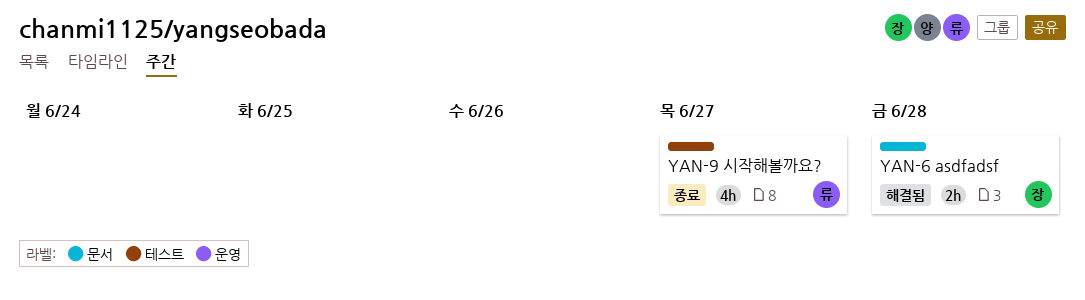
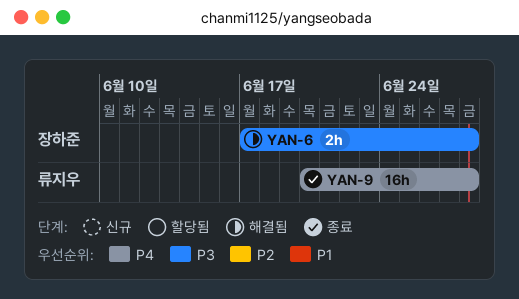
YAN-9, estimate: 4h -> 16h
YAN-9, due: Jun 27 -> Jun 28

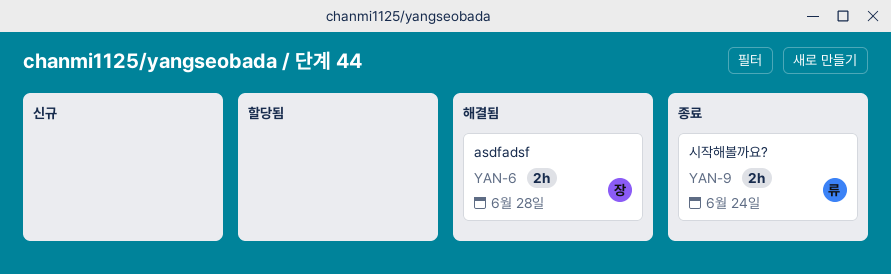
YAN-9, estimate: 16h -> 2h
YAN-9, due: Jun 28 -> Jun 24

